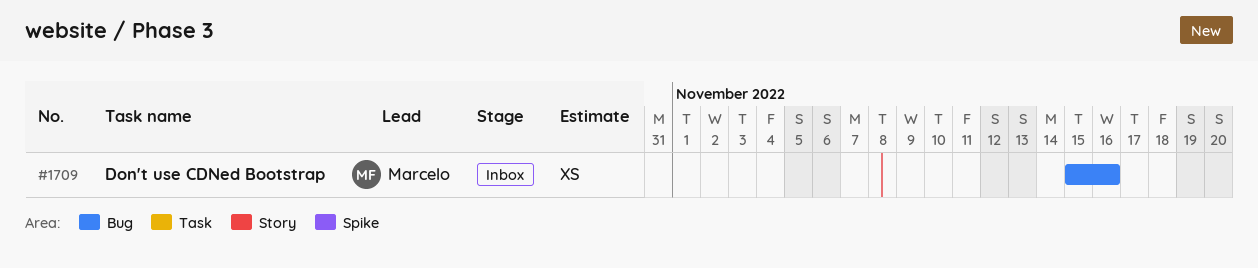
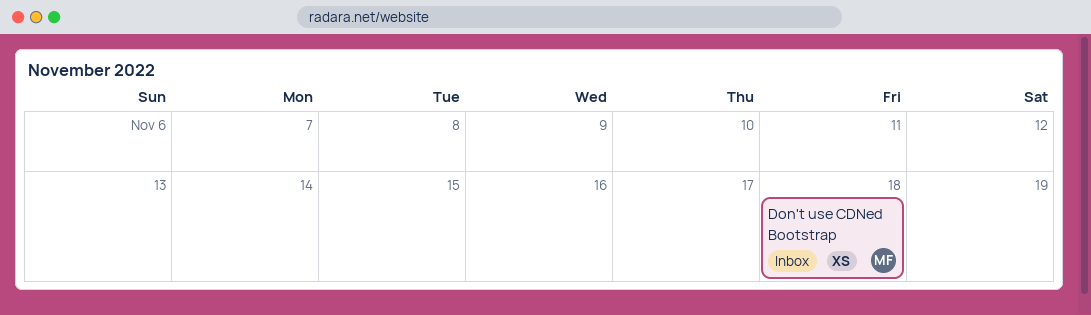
Don't use CDNed Bootstrap, due: Nov 16 -> Nov 18

